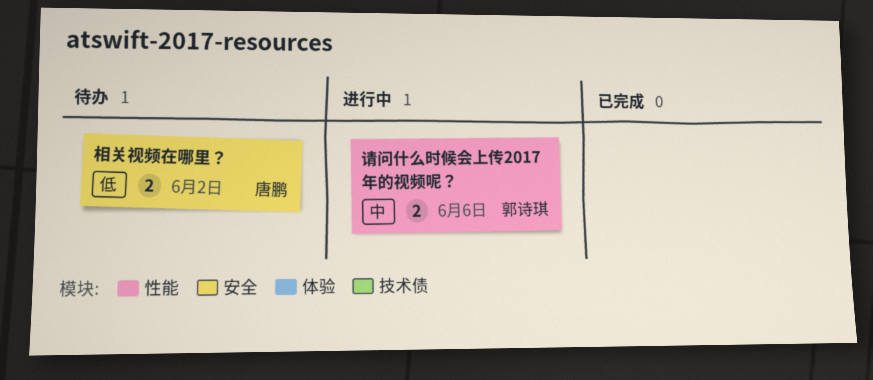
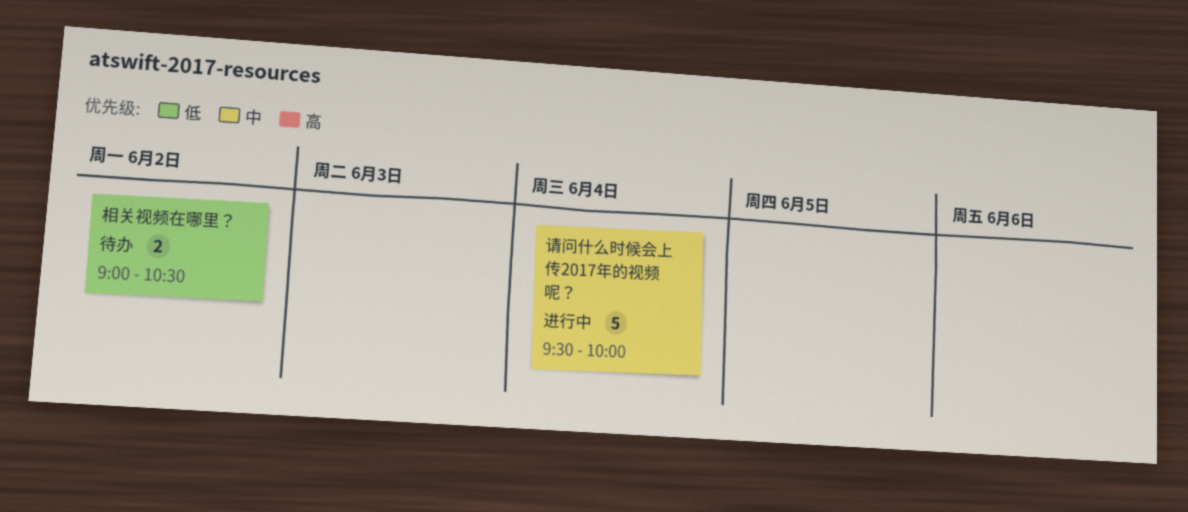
请问什么时候会上传2017年的视频呢？, estimate: 2 -> 5
请问什么时候会上传2017年的视频呢？, day: Jun 6 -> Jun 4

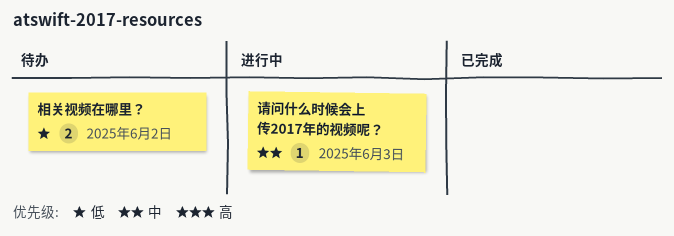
请问什么时候会上传2017年的视频呢？, estimate: 5 -> 1
请问什么时候会上传2017年的视频呢？, day: Jun 4 -> Jun 3

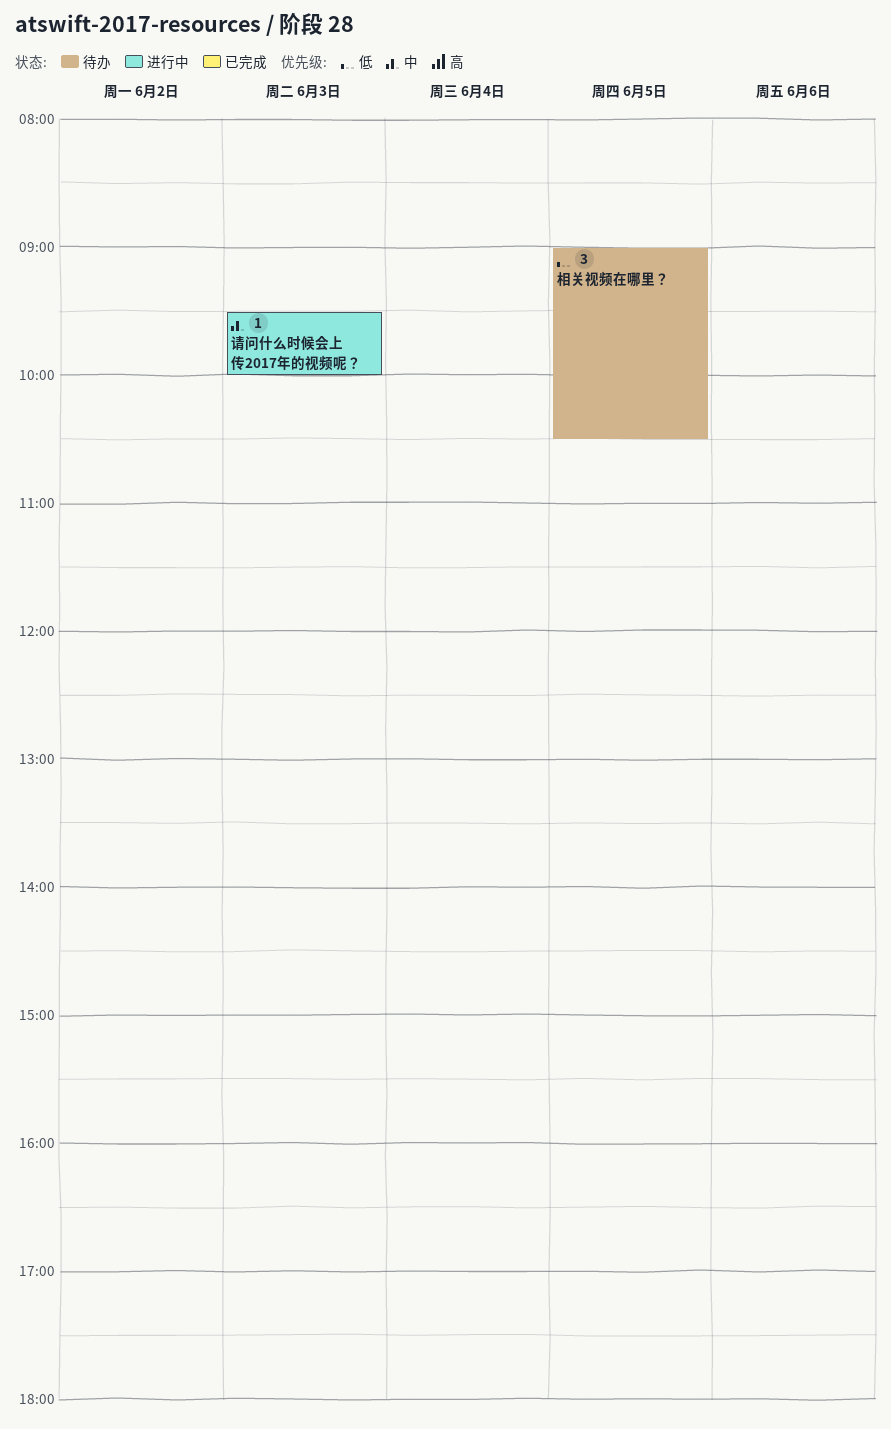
相关视频在哪里？, estimate: 2 -> 3
相关视频在哪里？, day: Jun 2 -> Jun 5

